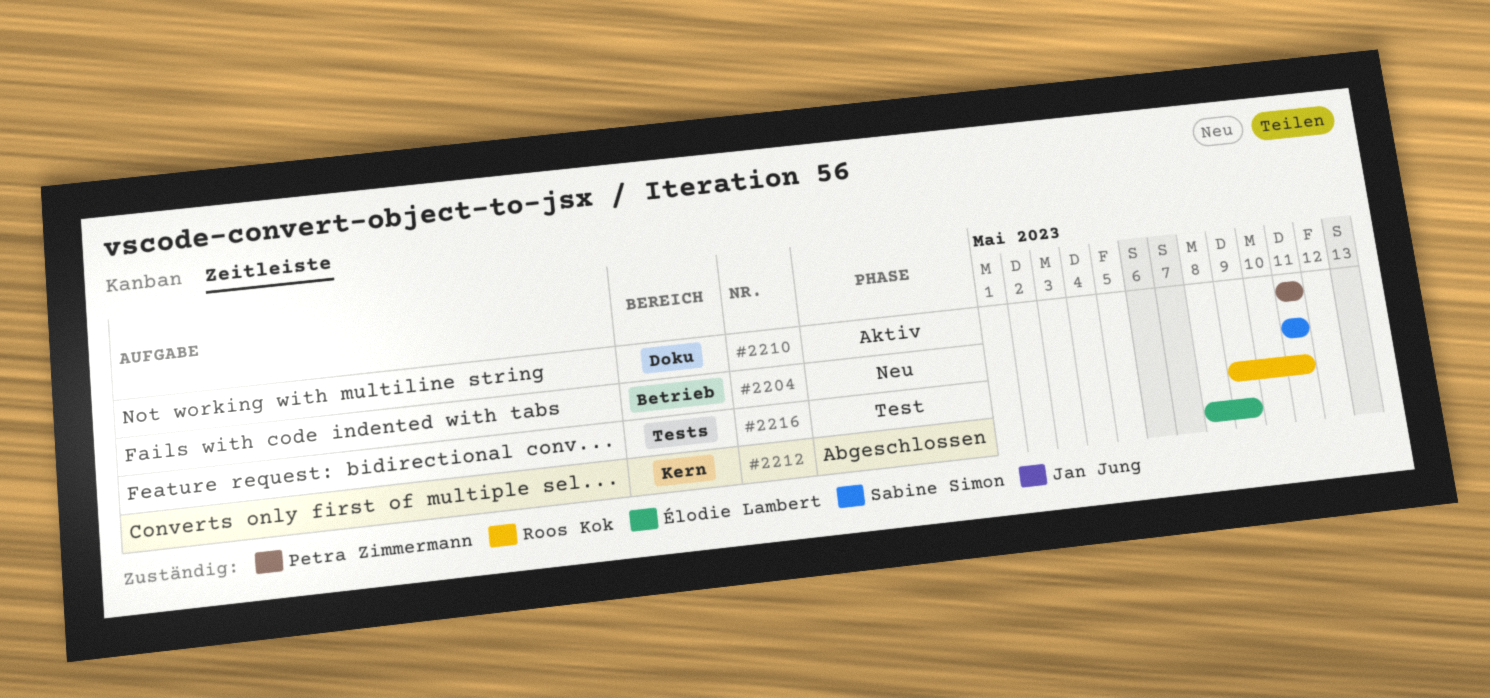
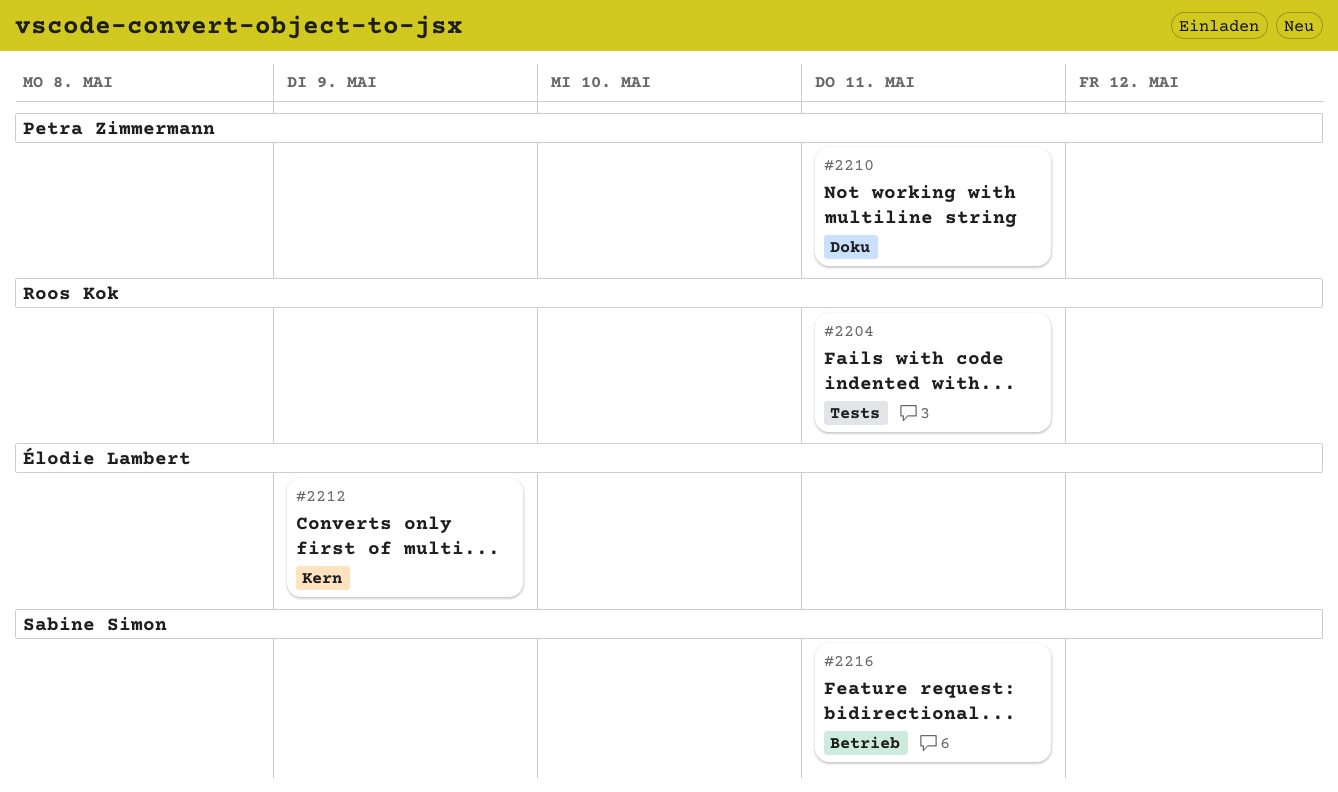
#2204, owner: Sabine Simon -> Roos Kok
#2204, label: Betrieb -> Tests
#2216, owner: Roos Kok -> Sabine Simon
#2216, label: Tests -> Betrieb

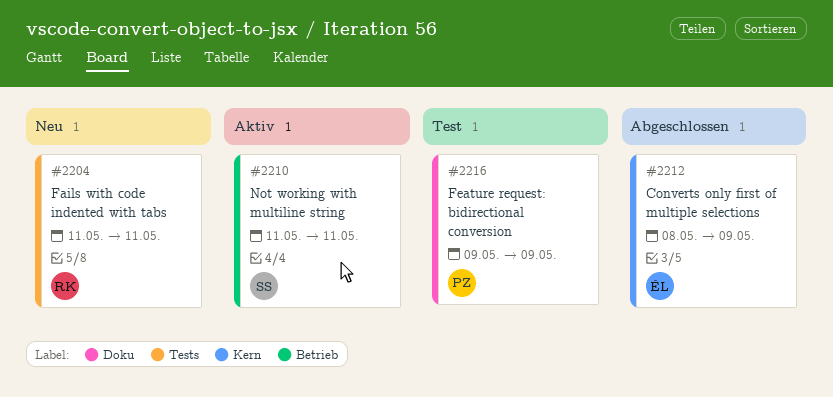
#2210, owner: Petra Zimmermann -> Sabine Simon
#2210, label: Doku -> Betrieb
#2216, owner: Sabine Simon -> Petra Zimmermann
#2216, label: Betrieb -> Doku
#2216, due: May 11 -> May 9

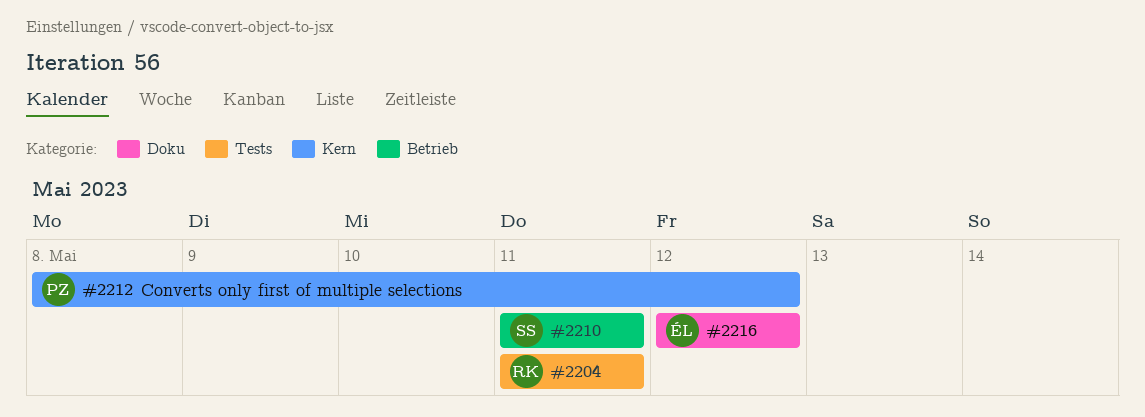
#2212, owner: ÉL -> PZ
#2212, due: May 9 -> May 12
#2216, owner: PZ -> ÉL
#2216, start: May 9 -> May 12
#2216, due: May 9 -> May 12

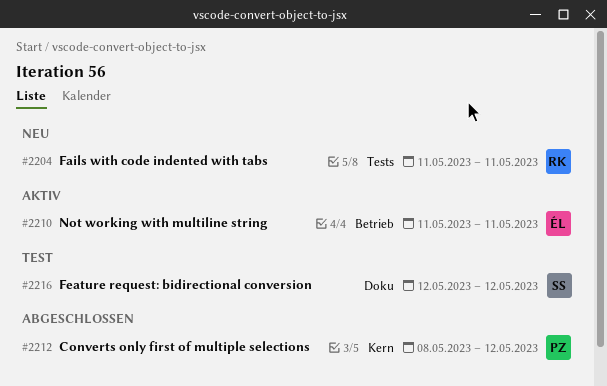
#2210, owner: SS -> ÉL
#2216, owner: ÉL -> SS

